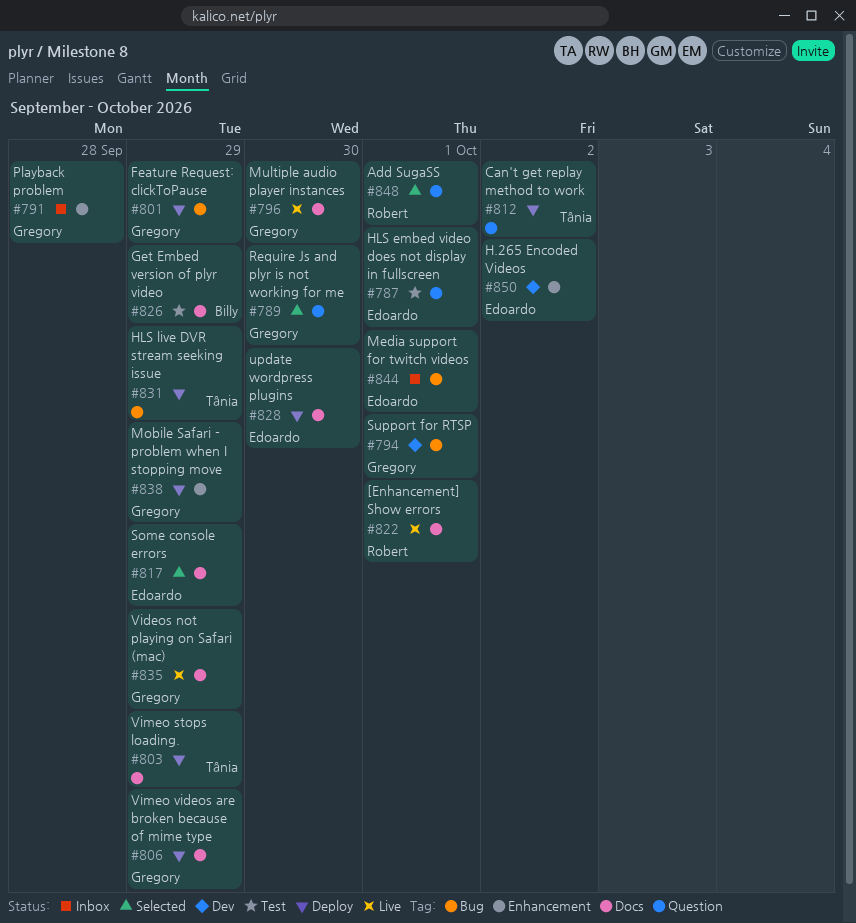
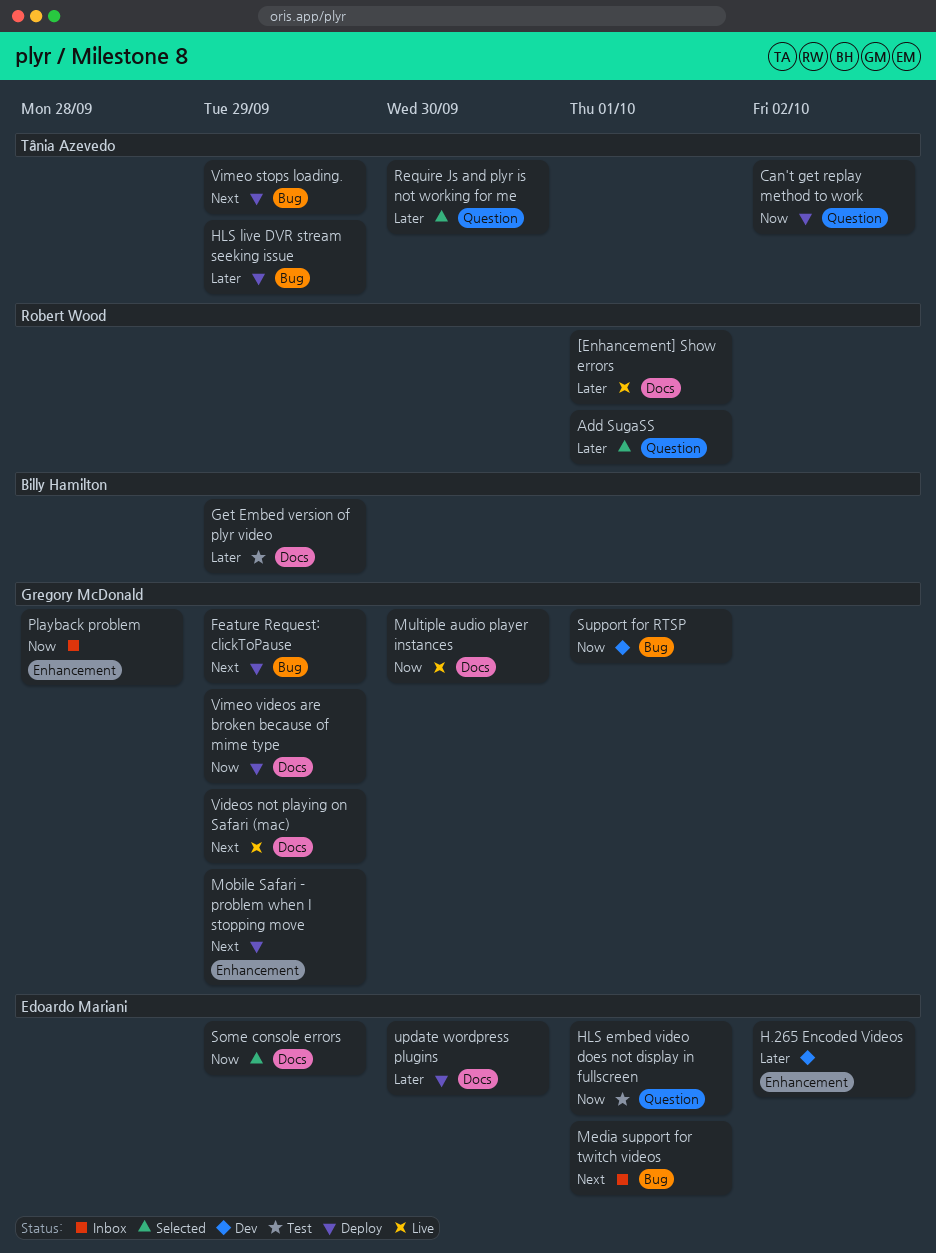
Require Js and plyr is not working for me, owner: Gregory McDonald -> Tânia Azevedo
Vimeo stops loading., label: Docs -> Bug

